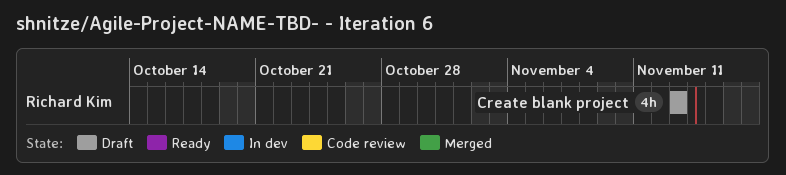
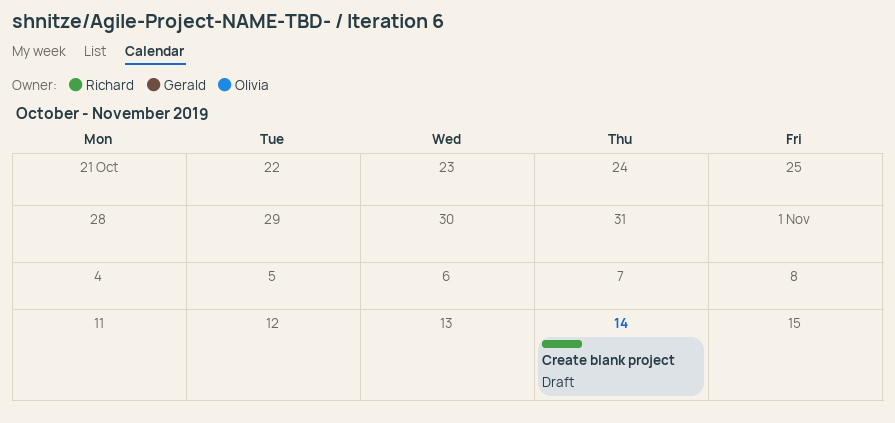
Create blank project, due: Nov 13 -> Nov 14

